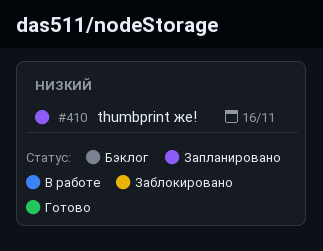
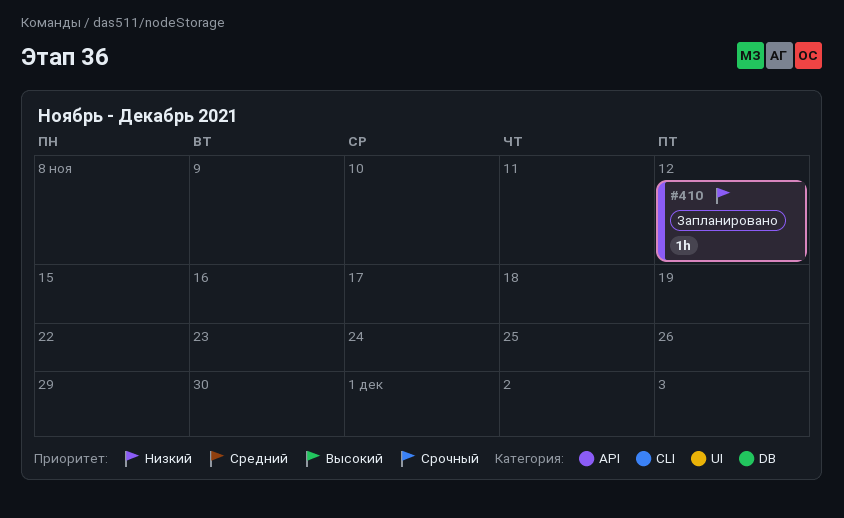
#410, due: Nov 16 -> Nov 12

